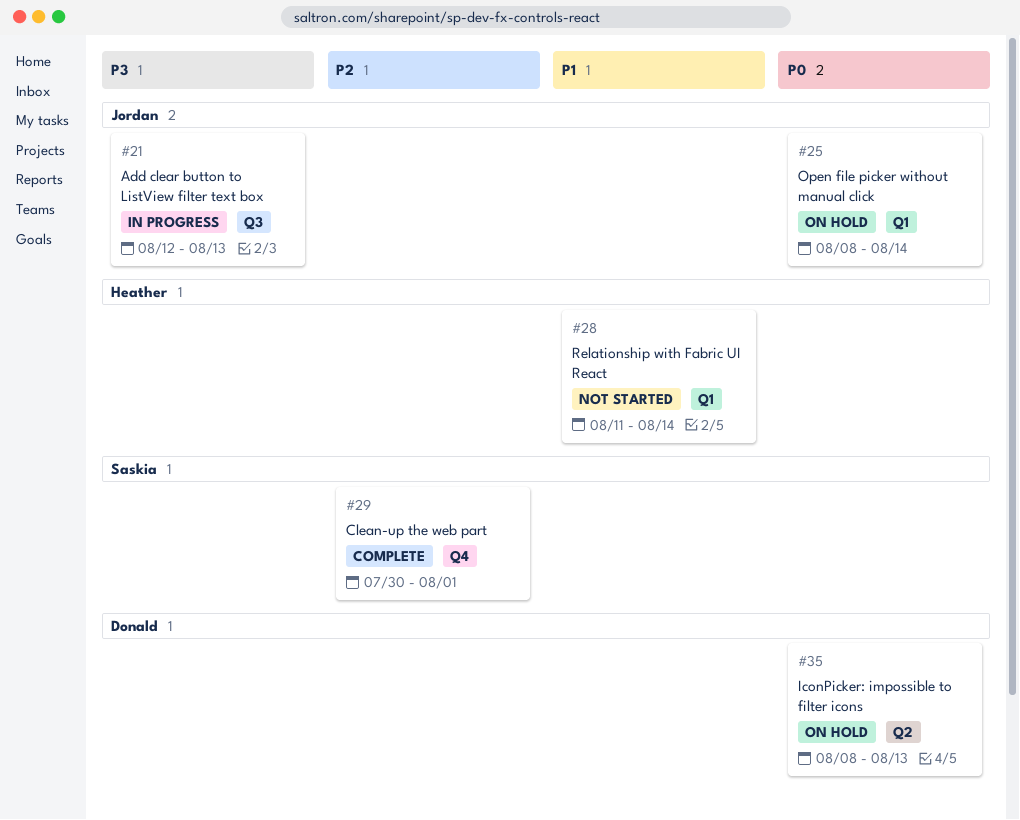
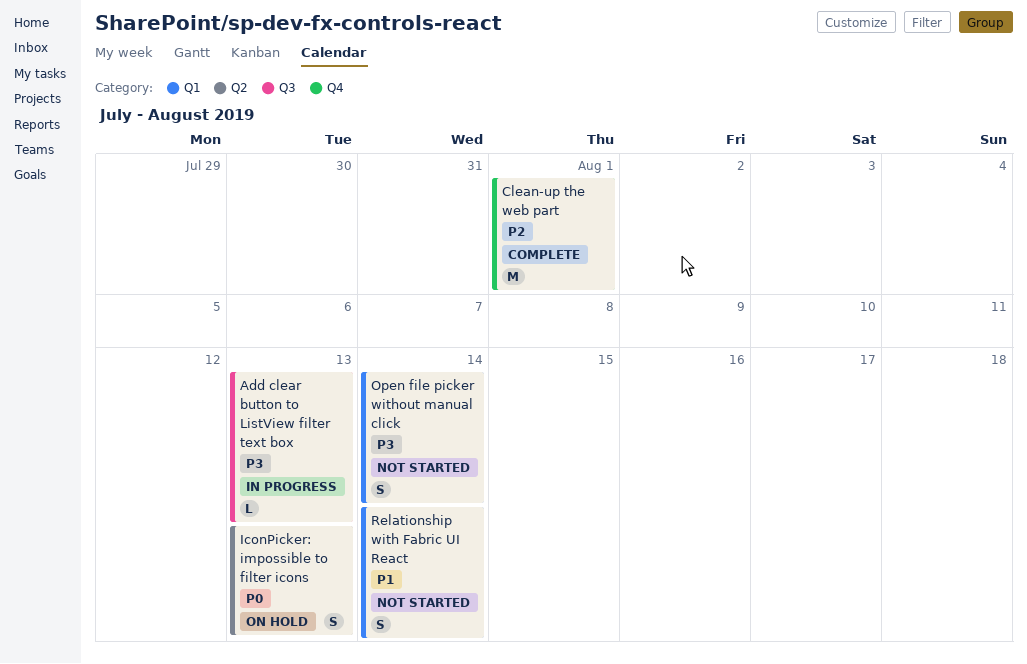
Open file picker without manual click, status: On hold -> Not started
Open file picker without manual click, priority: P0 -> P3

